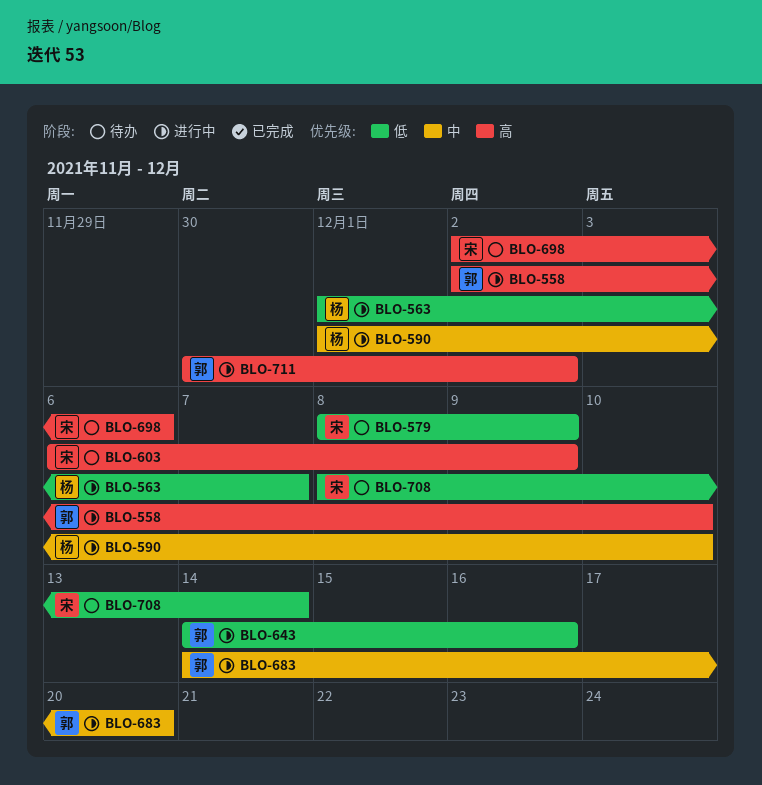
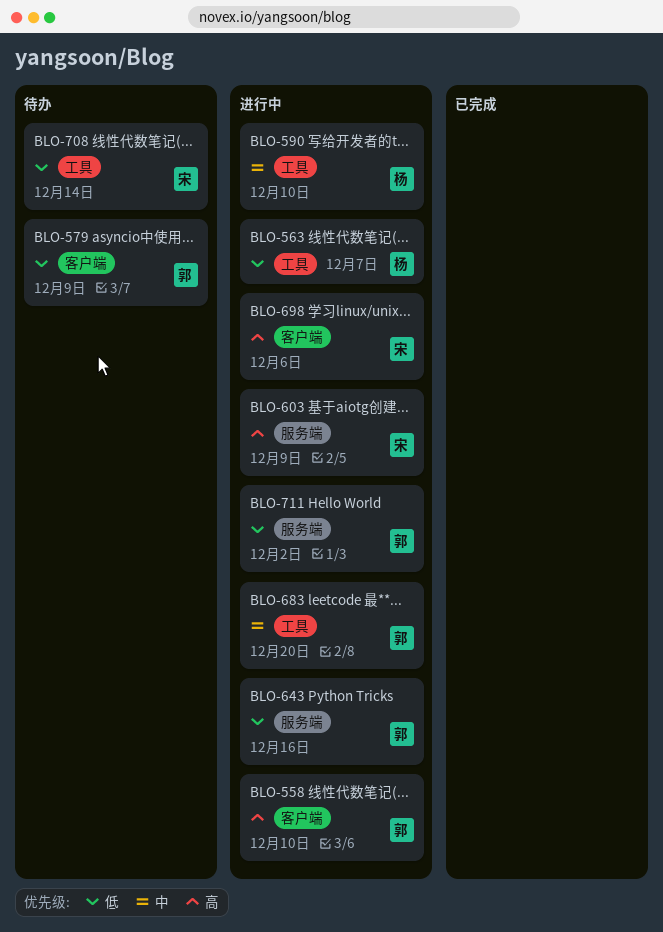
BLO-579, owner: 宋 -> 郭
BLO-603, status: 待办 -> 进行中
BLO-698, status: 待办 -> 进行中
BLO-711, priority: 高 -> 低

